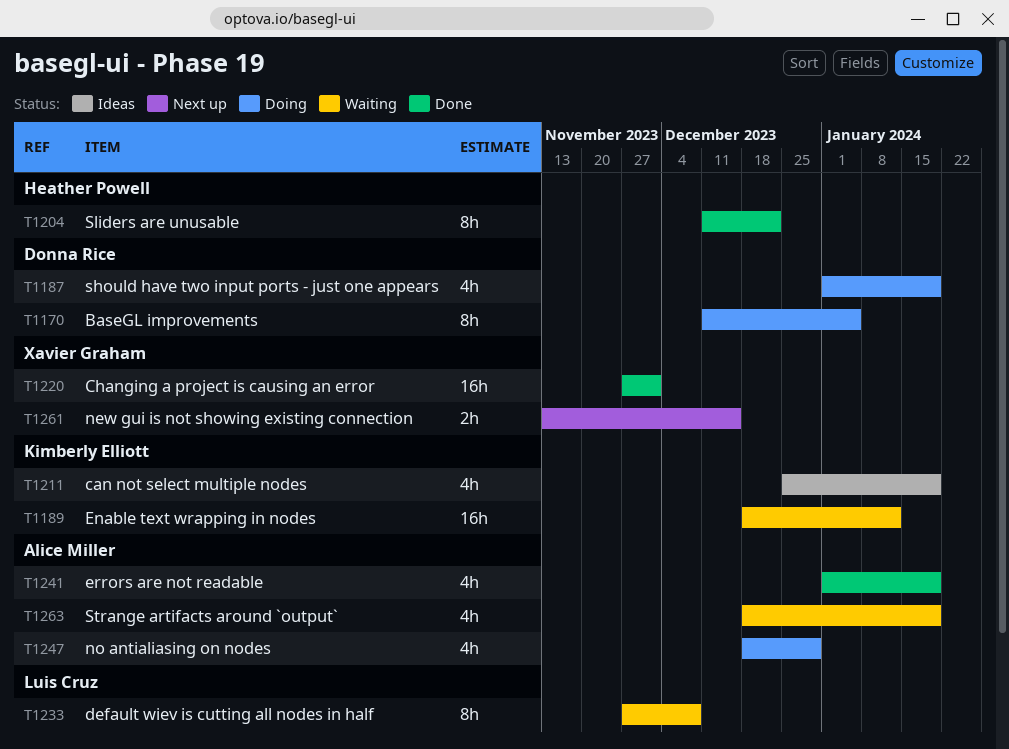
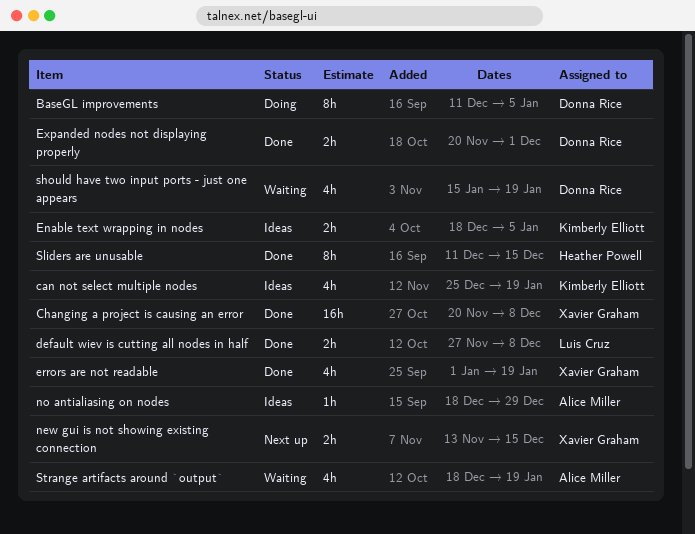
Changing a project is causing an error, start: Nov 27 -> Nov 20
Changing a project is causing an error, due: Dec 1 -> Dec 8
default wiev is cutting all nodes in half, status: Waiting -> Done
default wiev is cutting all nodes in half, estimate: 8h -> 2h
Enable text wrapping in nodes, status: Waiting -> Ideas
Enable text wrapping in nodes, estimate: 16h -> 2h
Enable text wrapping in nodes, due: Jan 12 -> Jan 5
errors are not readable, owner: Alice Miller -> Xavier Graham
Expanded nodes not displaying properly: none -> present
no antialiasing on nodes, status: Doing -> Ideas
no antialiasing on nodes, estimate: 4h -> 1h
should have two input ports - just one appears, status: Doing -> Waiting
should have two input ports - just one appears, start: Jan 1 -> Jan 15
Sliders are unusable, due: Dec 22 -> Dec 15

